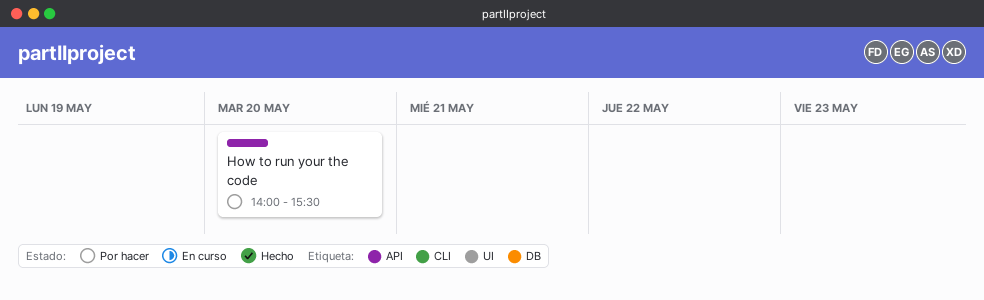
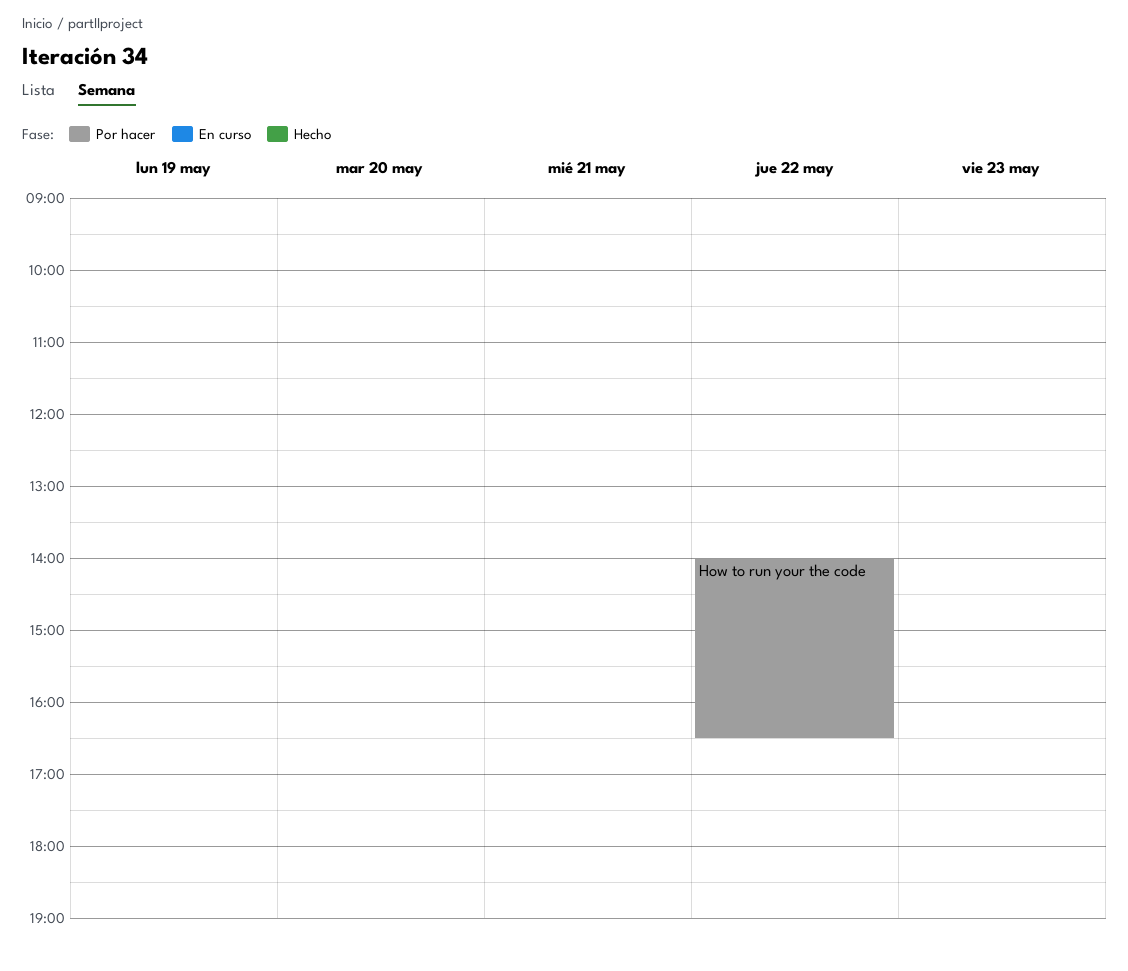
How to run your the code, day: May 20 -> May 22
How to run your the code, ends: 15:30 -> 16:30

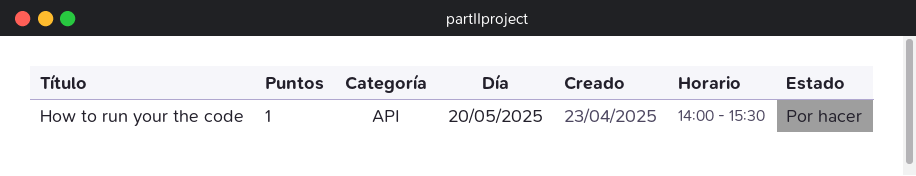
How to run your the code, day: May 22 -> May 20
How to run your the code, ends: 16:30 -> 15:30

